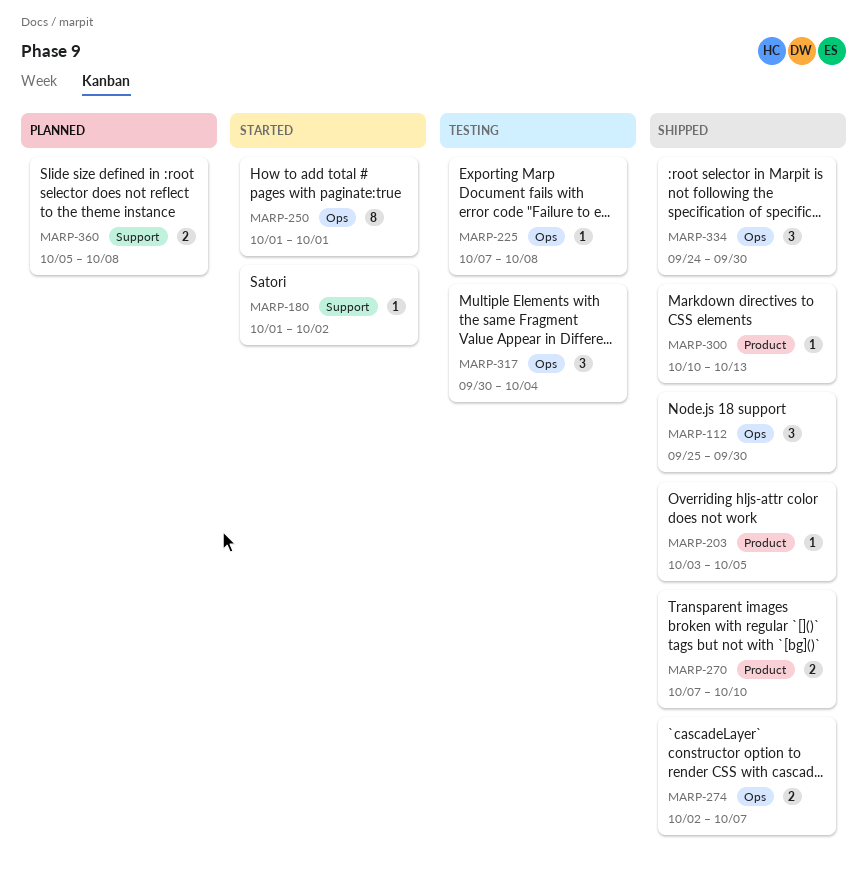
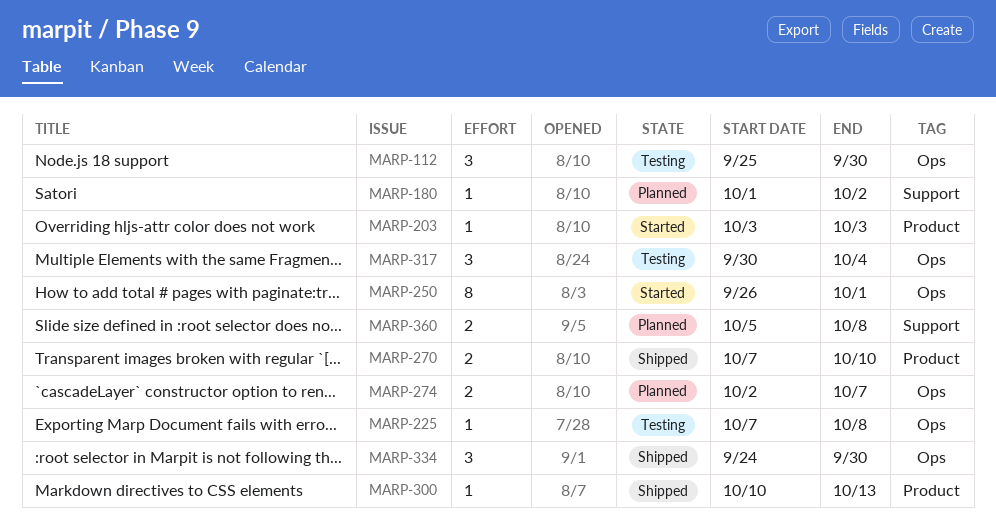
MARP-112, status: Shipped -> Testing
MARP-180, status: Started -> Planned
MARP-203, status: Shipped -> Started
MARP-203, due: Oct 5 -> Oct 3
MARP-250, start: Oct 1 -> Sep 26
MARP-274, status: Shipped -> Planned

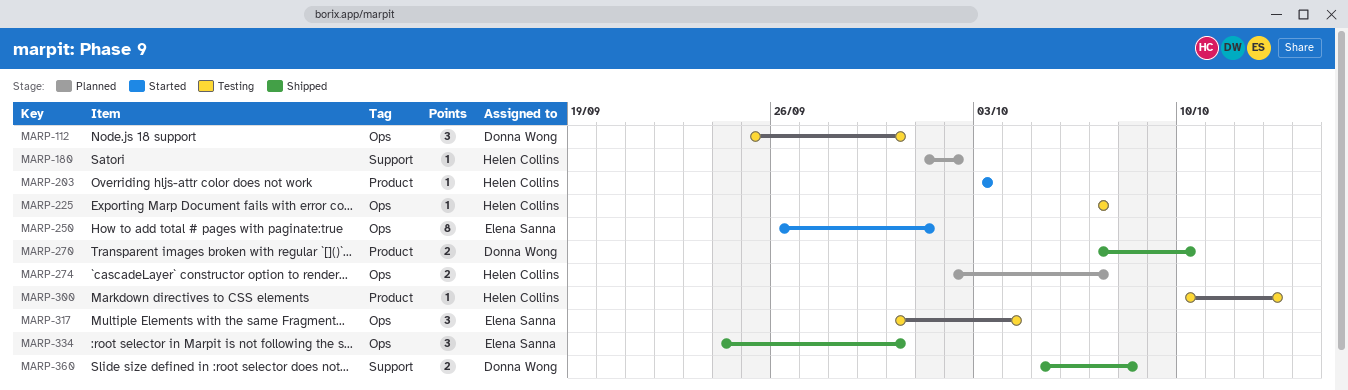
MARP-225, due: Oct 8 -> Oct 7
MARP-300, status: Shipped -> Testing
MARP-360, status: Planned -> Shipped

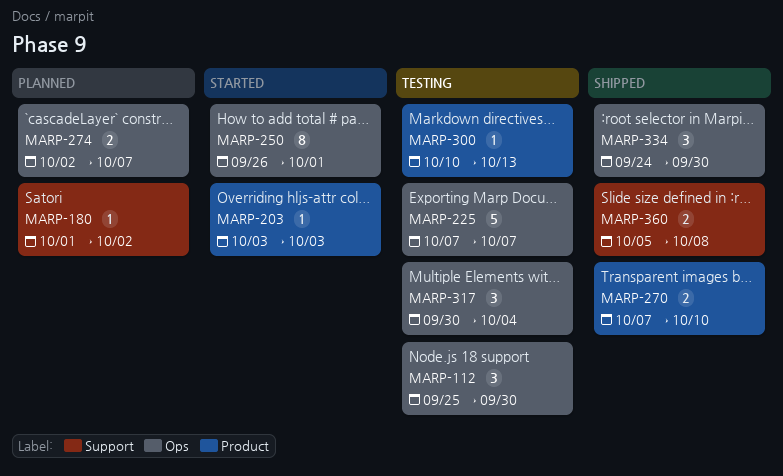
MARP-225, estimate: 1 -> 5

